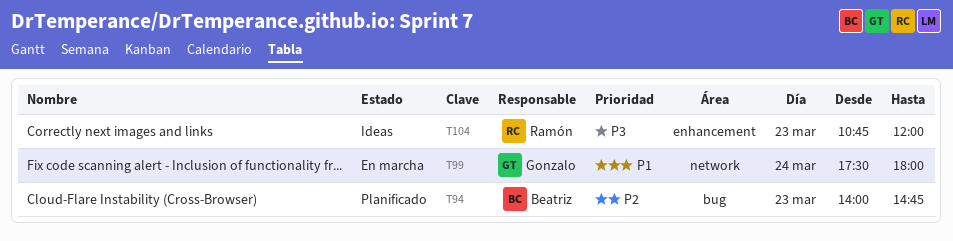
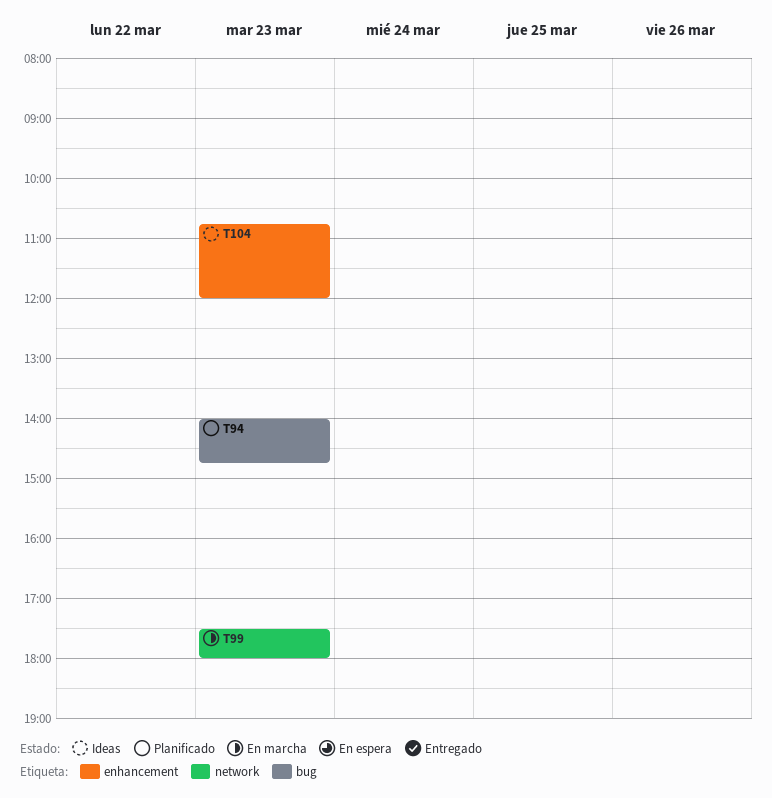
T99, day: Mar 24 -> Mar 23

